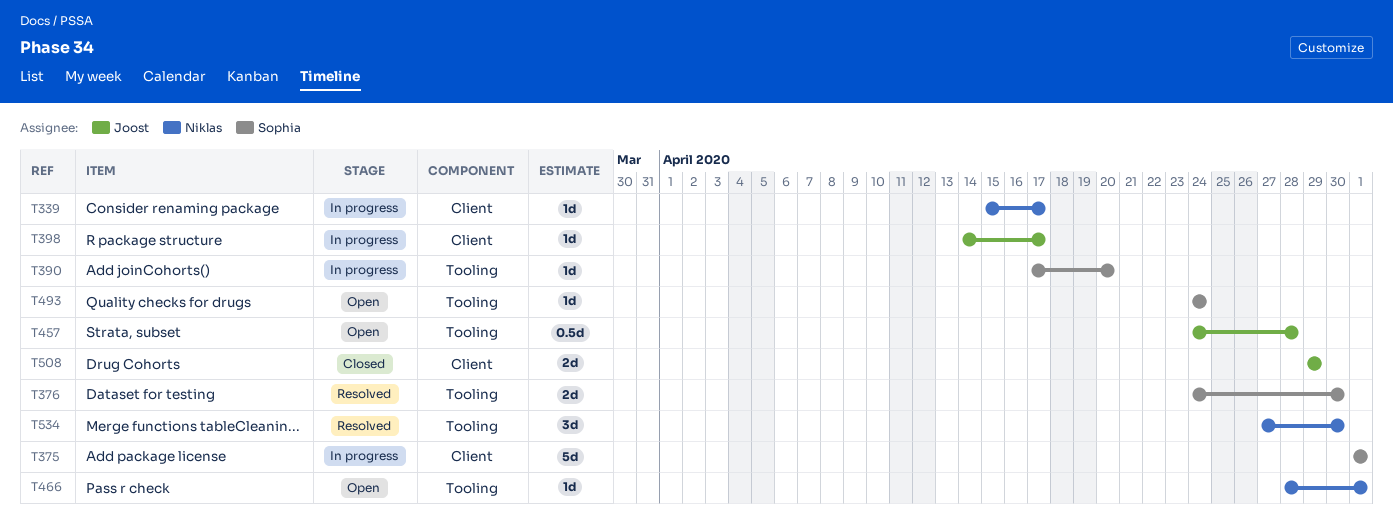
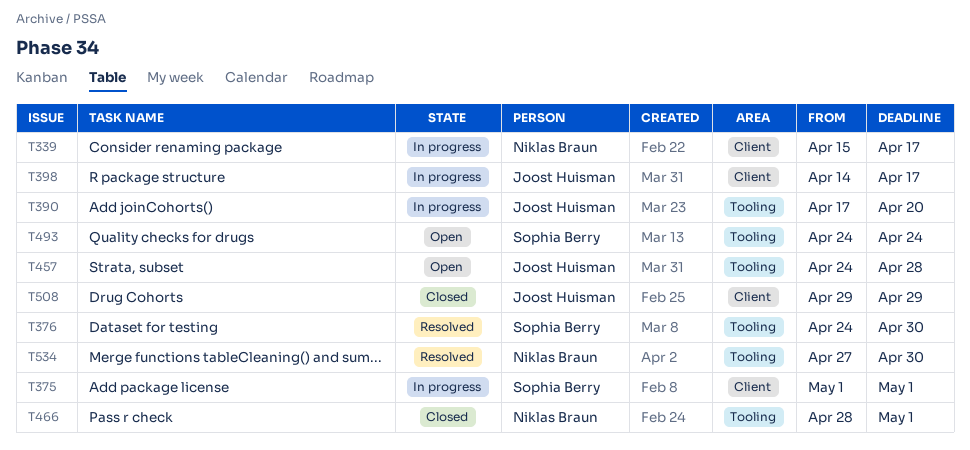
T390, owner: Sophia Berry -> Joost Huisman
T466, status: Open -> Closed

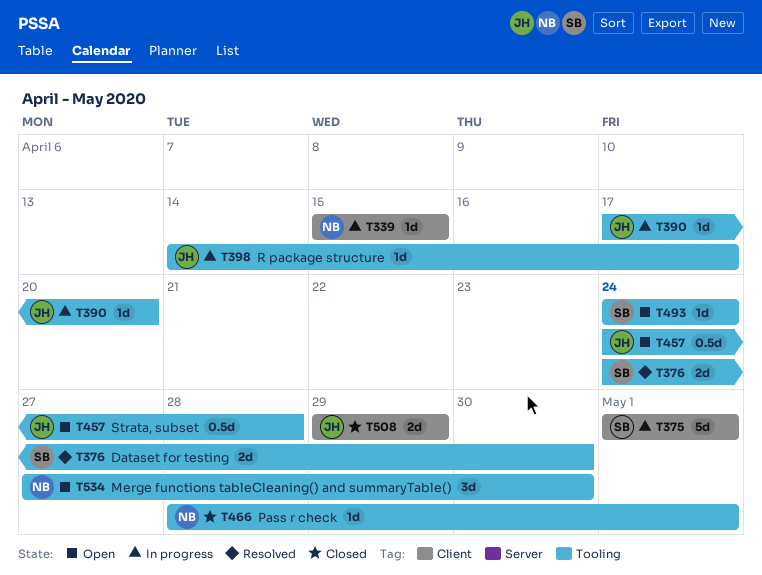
T339, due: Apr 17 -> Apr 15
T398, label: Client -> Tooling
T534, status: Resolved -> Open

